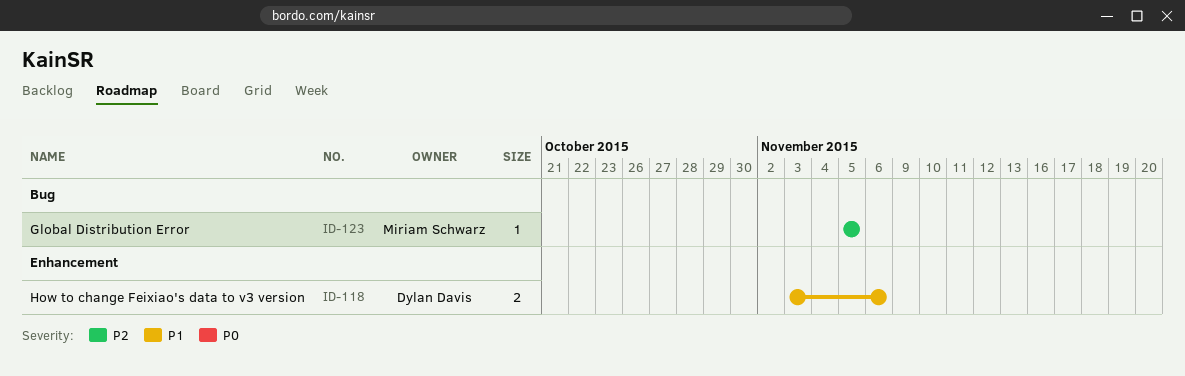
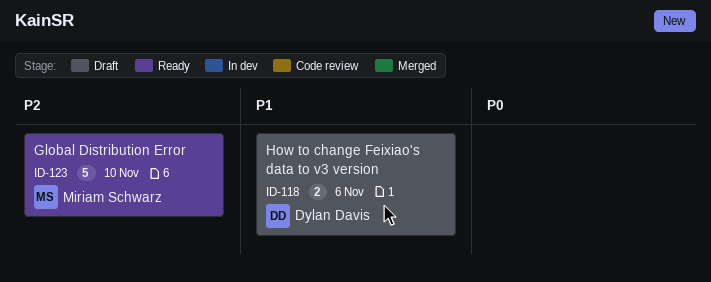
ID-123, estimate: 1 -> 5
ID-123, due: Nov 5 -> Nov 10

